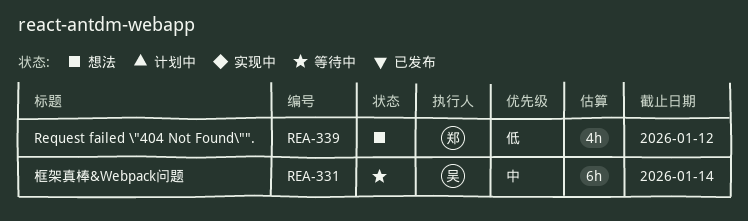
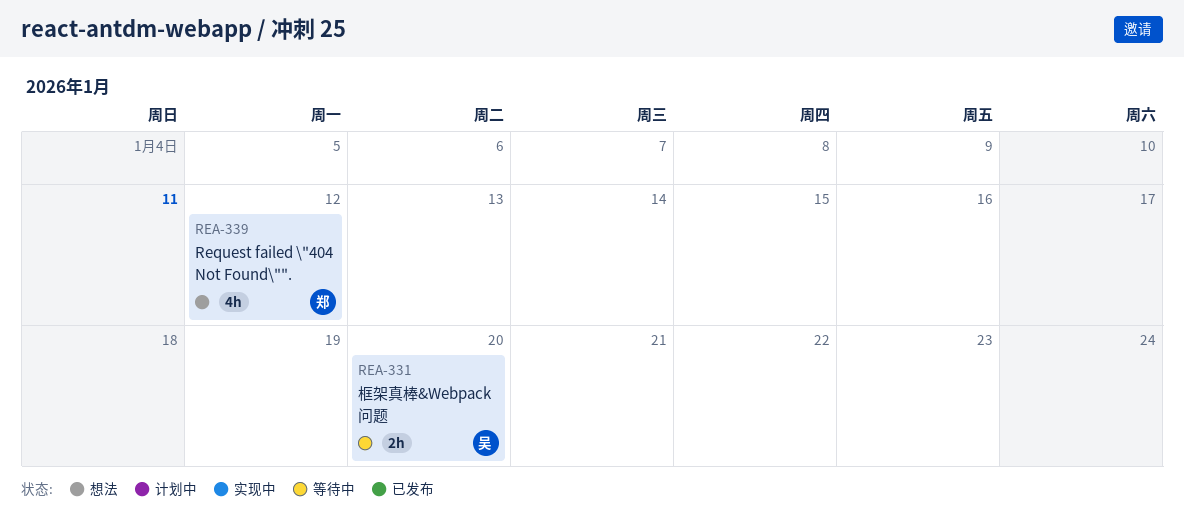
REA-331, estimate: 6h -> 2h
REA-331, due: Jan 14 -> Jan 20

